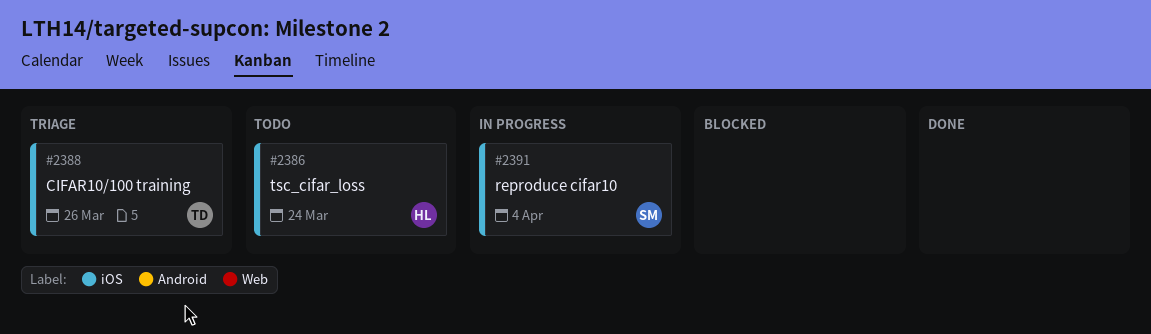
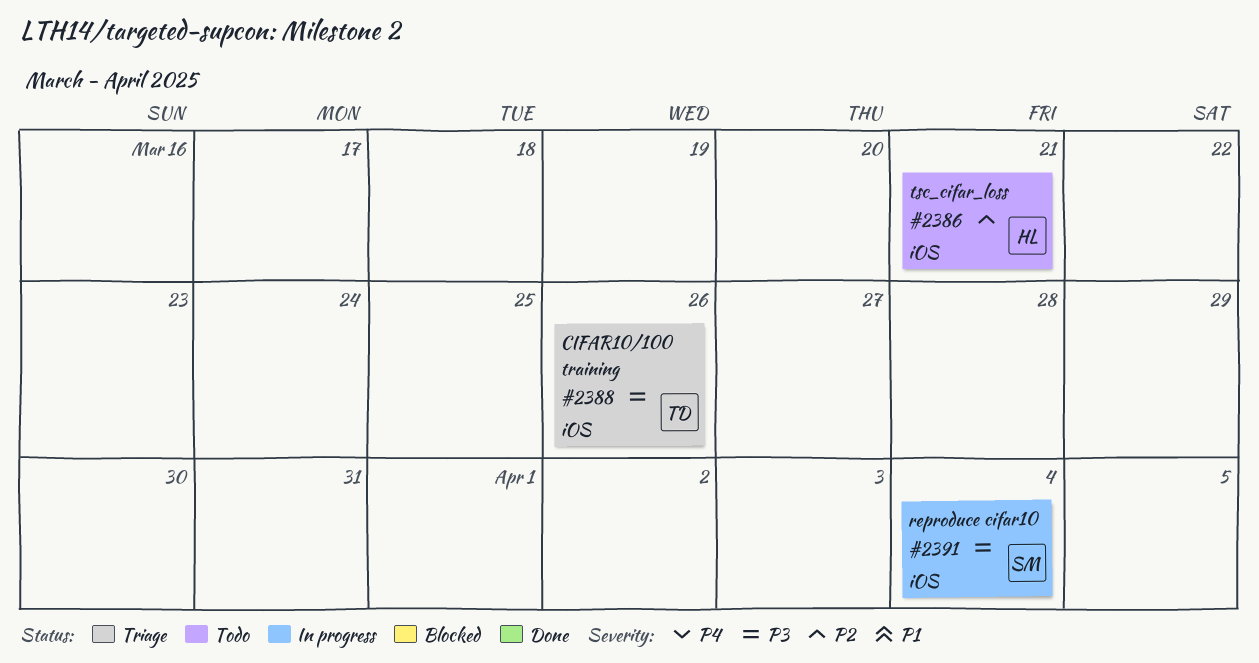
#2386, due: Mar 24 -> Mar 21

